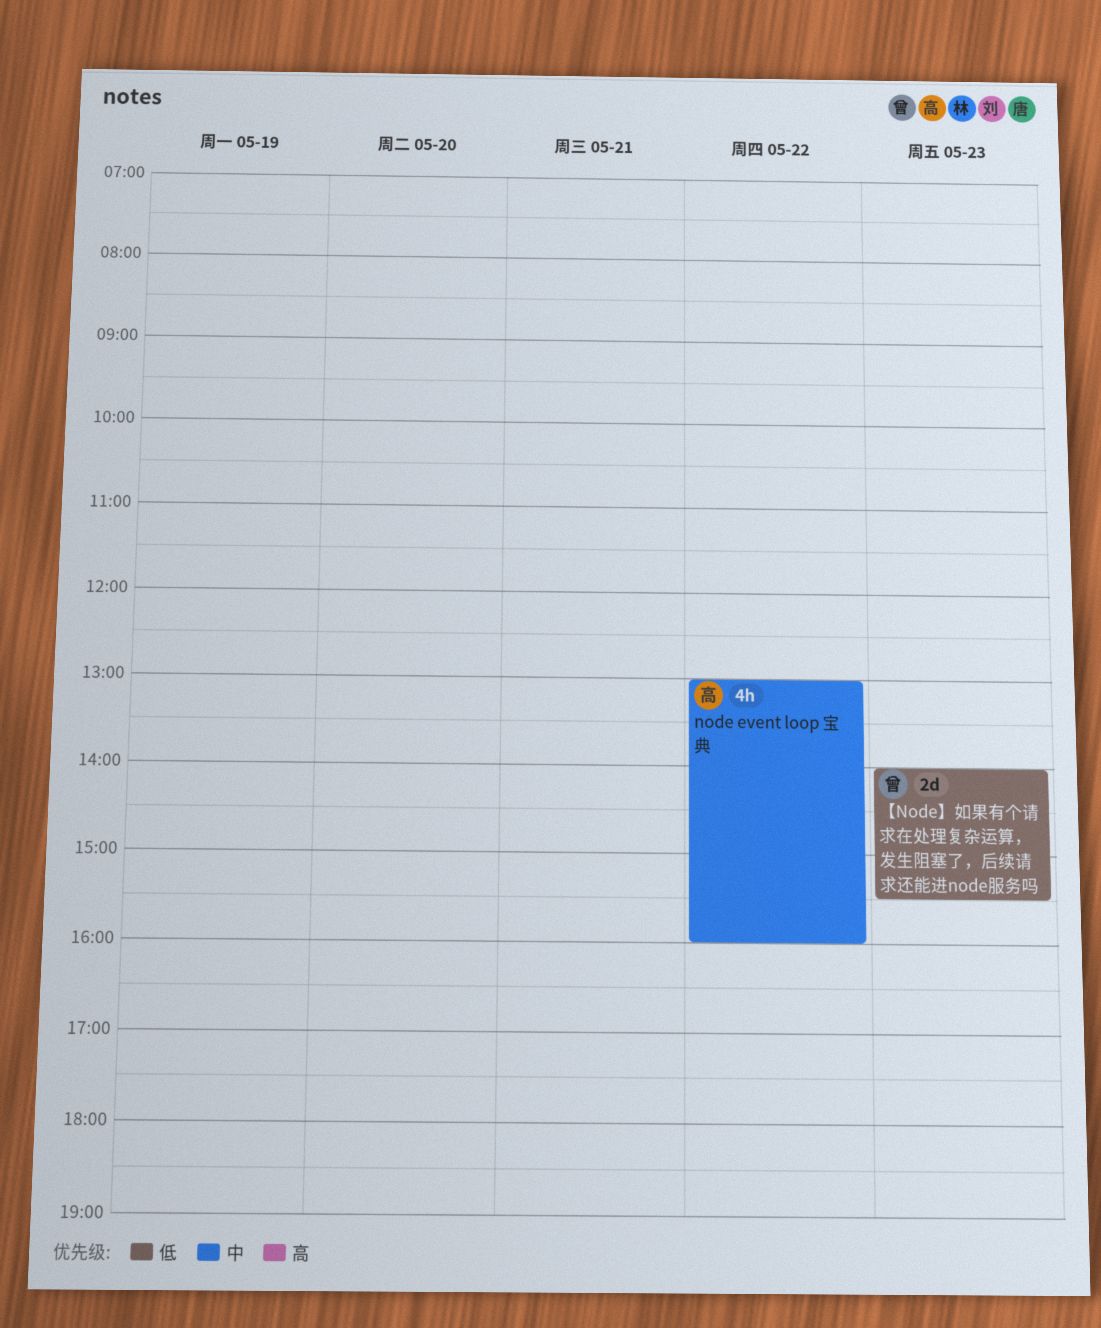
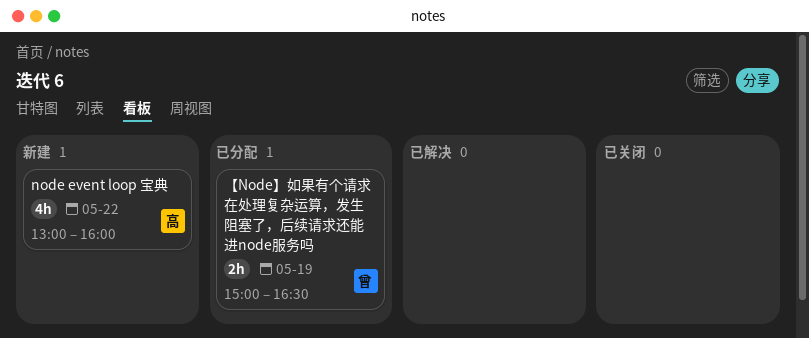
【Node】如果有个请求在处理复杂运算，发生阻塞了，后续请求还能进node服务吗, estimate: 2d -> 2h
【Node】如果有个请求在处理复杂运算，发生阻塞了，后续请求还能进node服务吗, day: May 23 -> May 19
【Node】如果有个请求在处理复杂运算，发生阻塞了，后续请求还能进node服务吗, begins: 14:00 -> 15:00
【Node】如果有个请求在处理复杂运算，发生阻塞了，后续请求还能进node服务吗, ends: 15:30 -> 16:30

